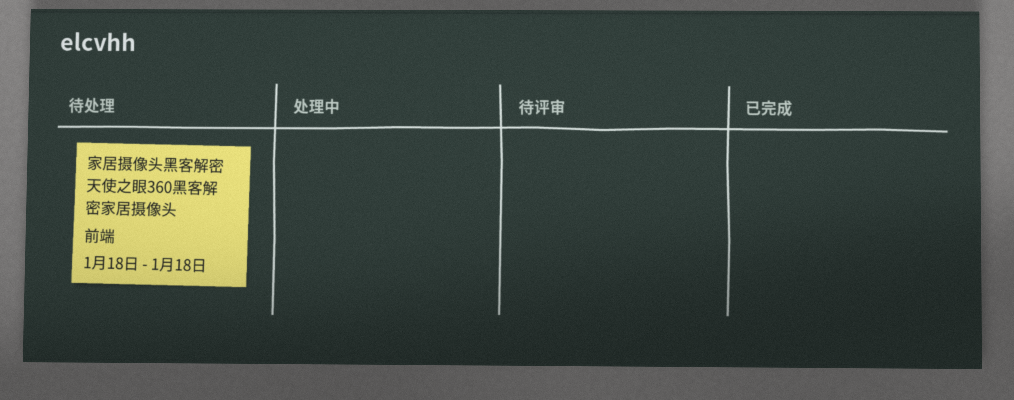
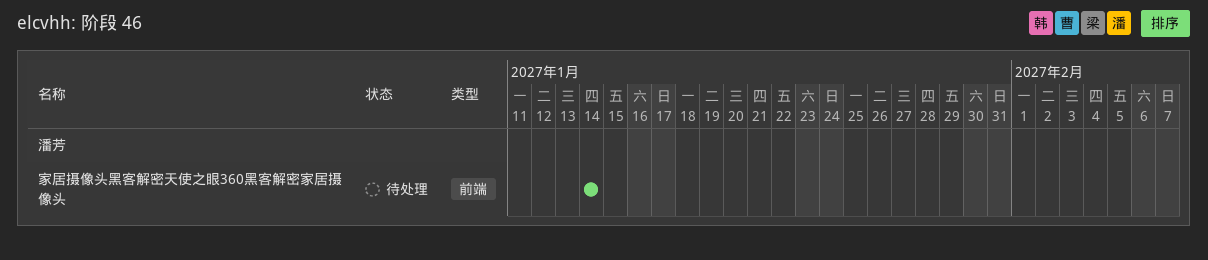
家居摄像头黑客解密天使之眼360黑客解密家居摄像头, start: Jan 18 -> Jan 14
家居摄像头黑客解密天使之眼360黑客解密家居摄像头, due: Jan 18 -> Jan 14

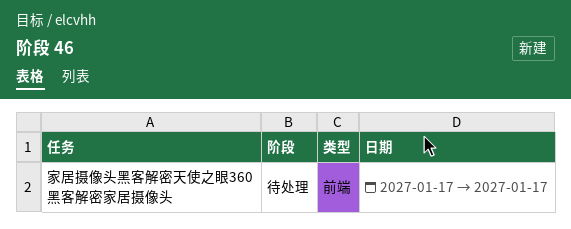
家居摄像头黑客解密天使之眼360黑客解密家居摄像头, start: Jan 14 -> Jan 17
家居摄像头黑客解密天使之眼360黑客解密家居摄像头, due: Jan 14 -> Jan 17

